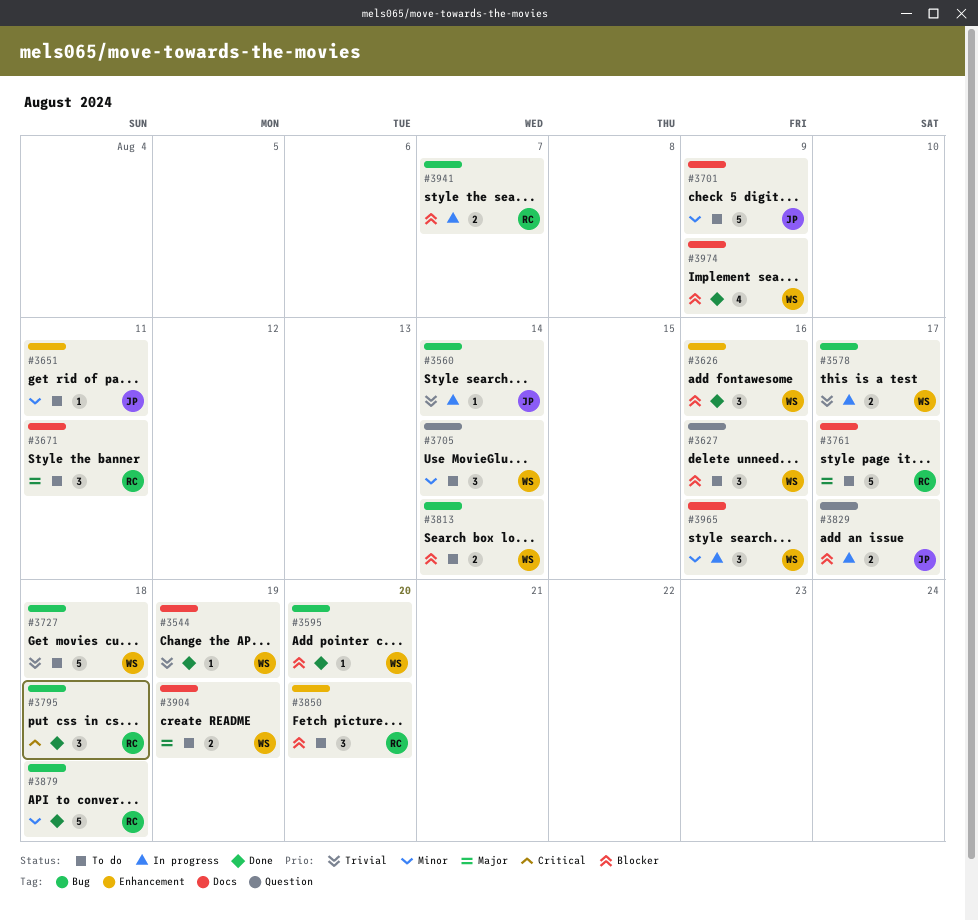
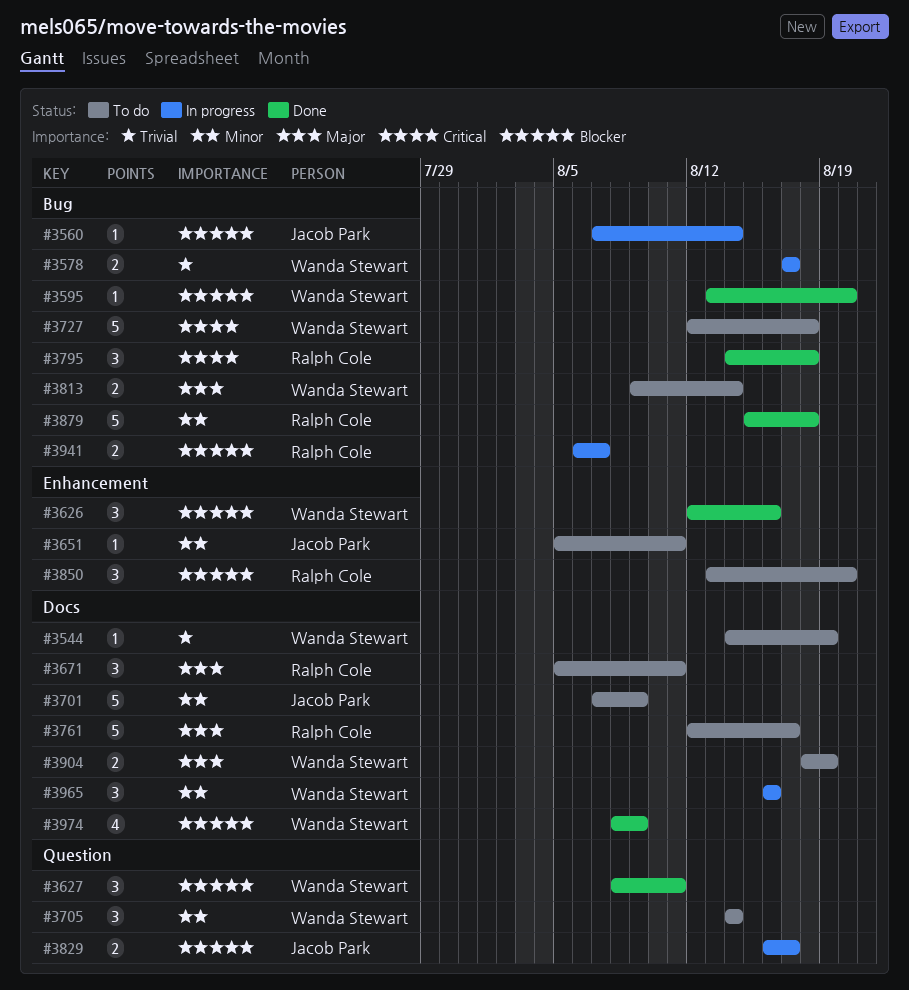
#3544, status: Done -> To do
#3560, priority: Trivial -> Blocker
#3627, status: To do -> Done
#3627, due: Aug 16 -> Aug 11
#3727, priority: Trivial -> Critical
#3813, priority: Blocker -> Major

